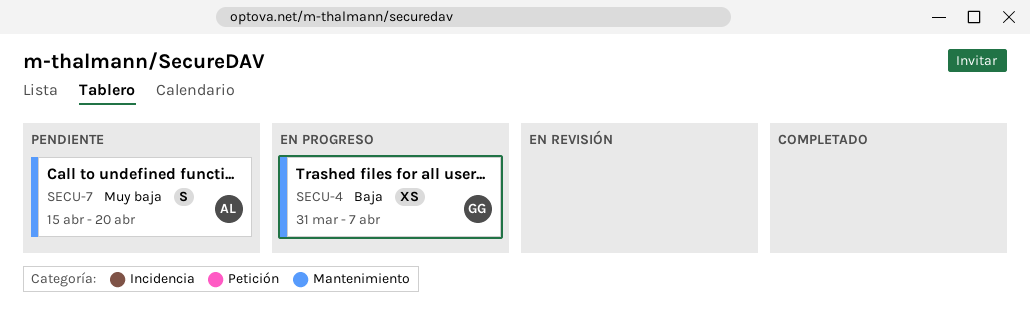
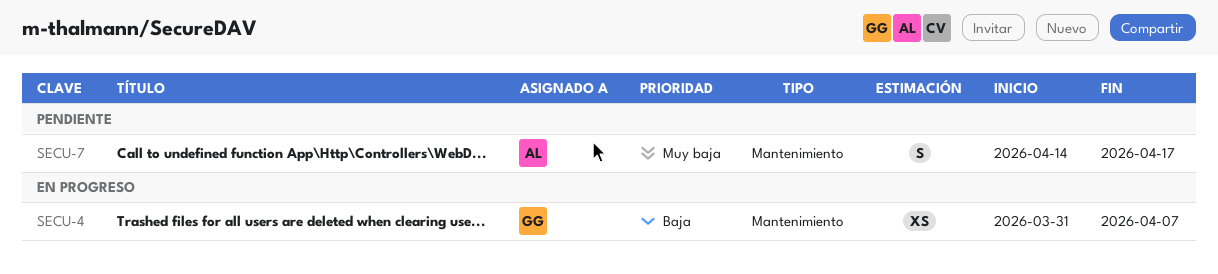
SECU-7, start: Apr 15 -> Apr 14
SECU-7, due: Apr 20 -> Apr 17

